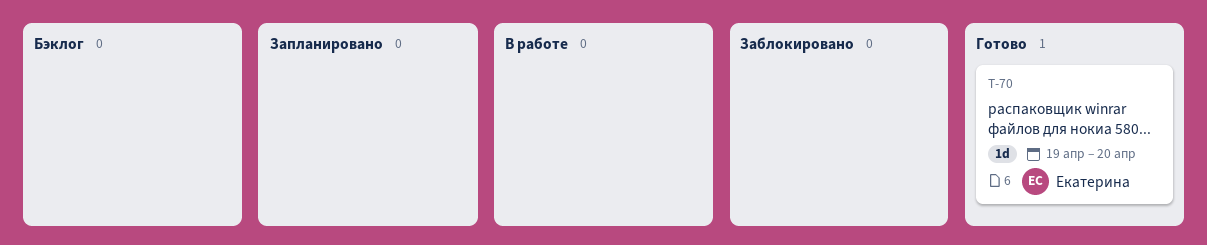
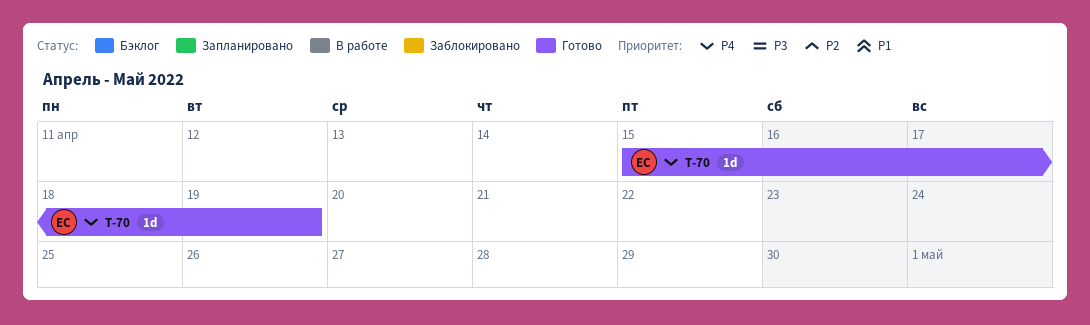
T-70, start: Apr 19 -> Apr 15
T-70, due: Apr 20 -> Apr 19

